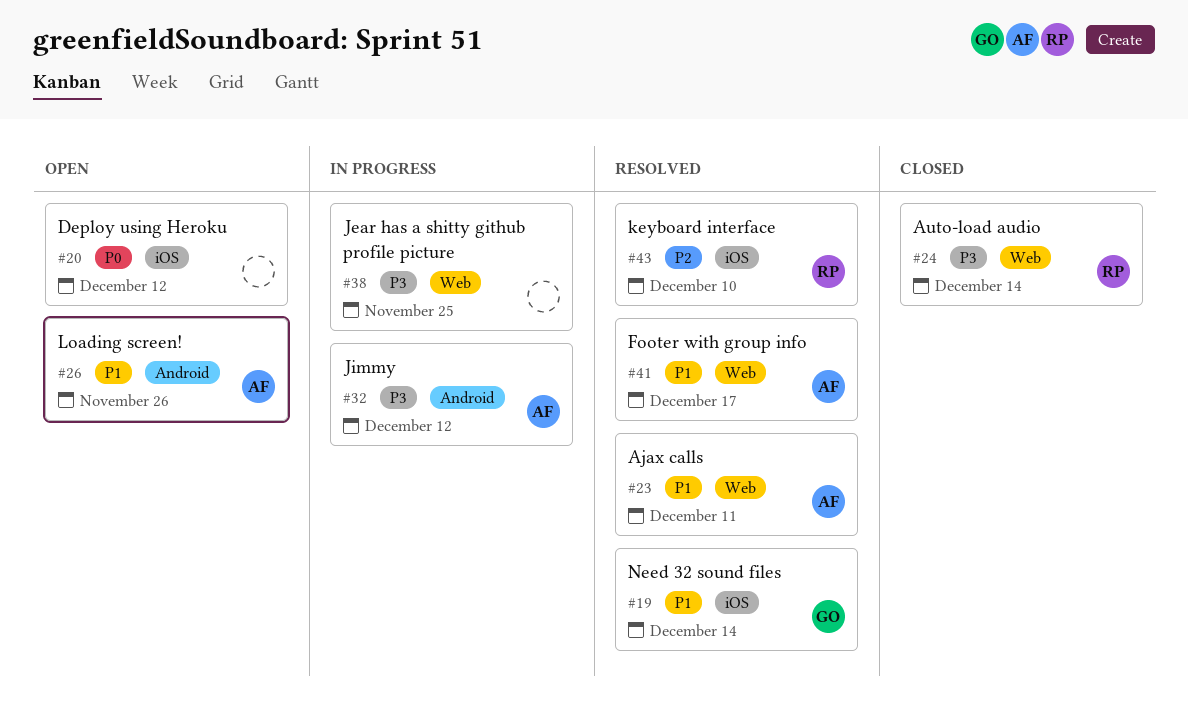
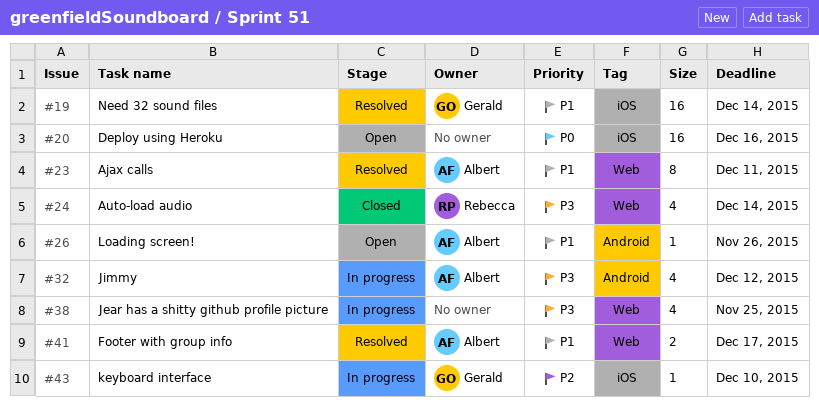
#20, due: Dec 12 -> Dec 16
#43, status: Resolved -> In progress
#43, owner: Rebecca -> Gerald

